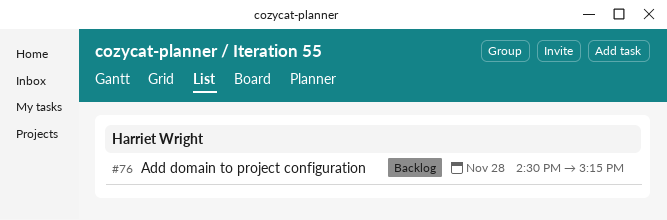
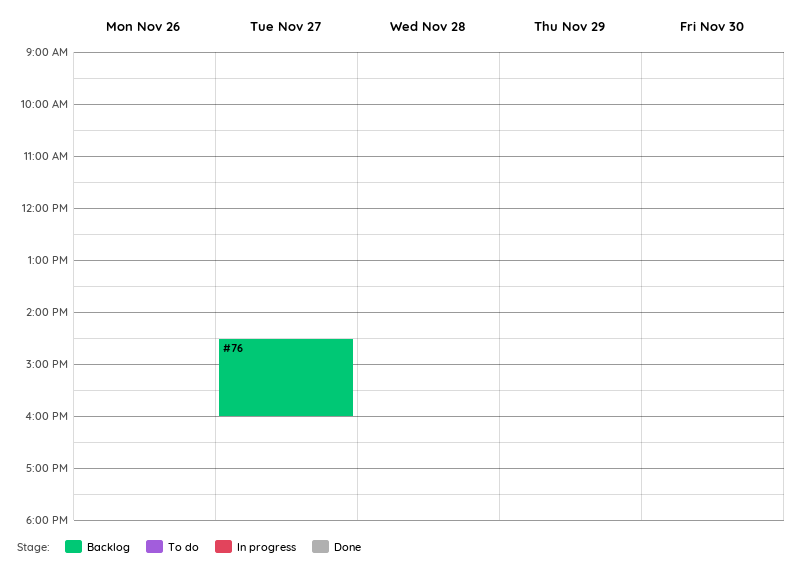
#76, day: Nov 28 -> Nov 27
#76, ends: 15:15 -> 16:00

